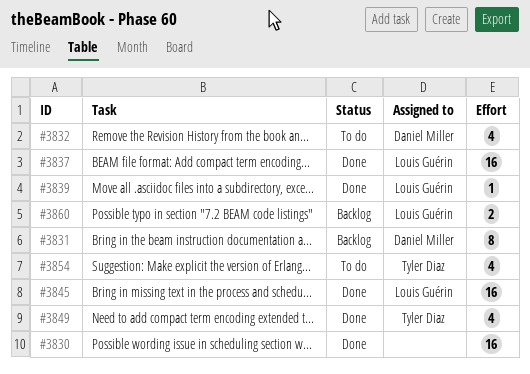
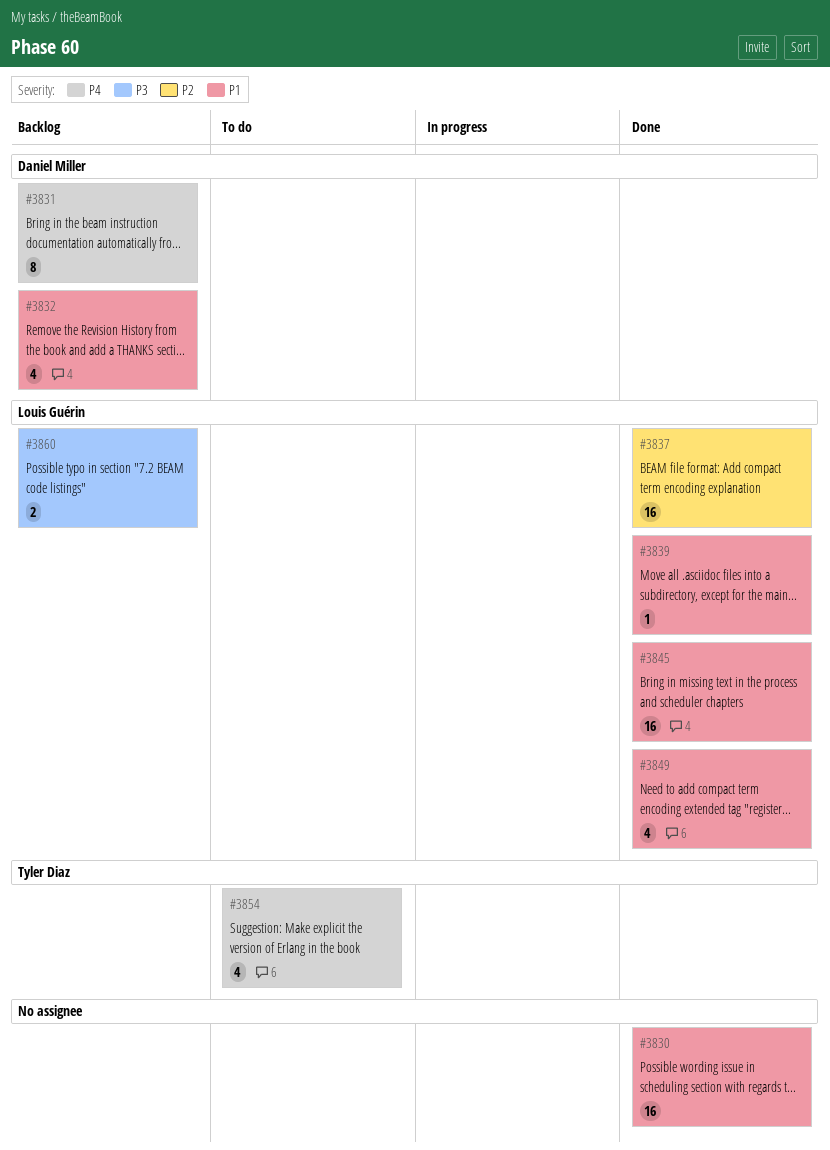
#3832, status: To do -> Backlog
#3849, owner: Tyler Diaz -> Louis Guérin

